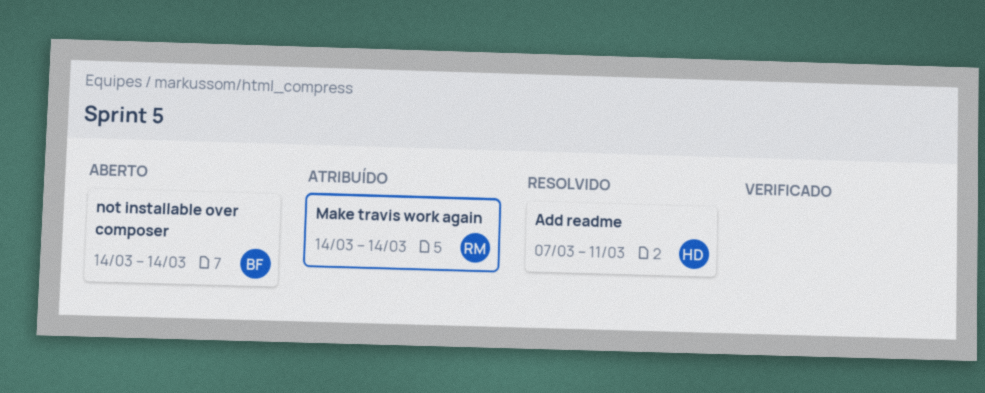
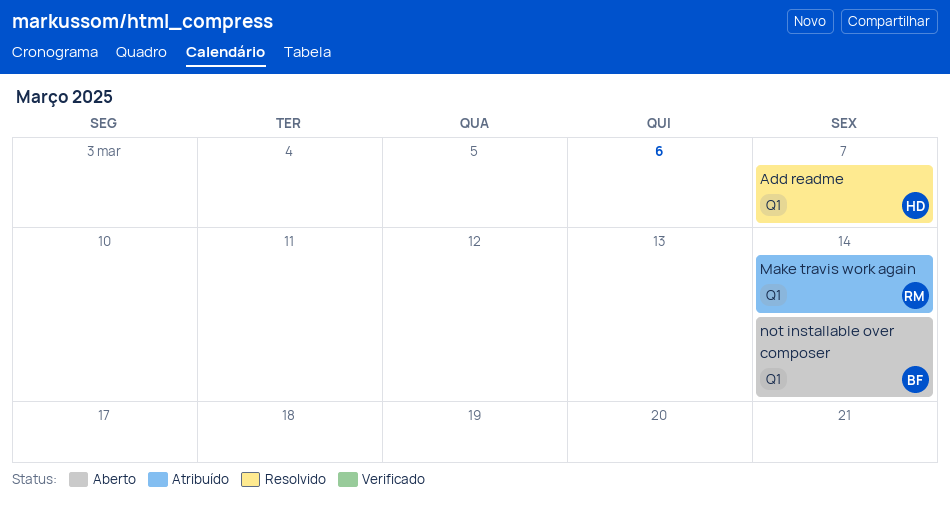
Add readme, due: Mar 11 -> Mar 7

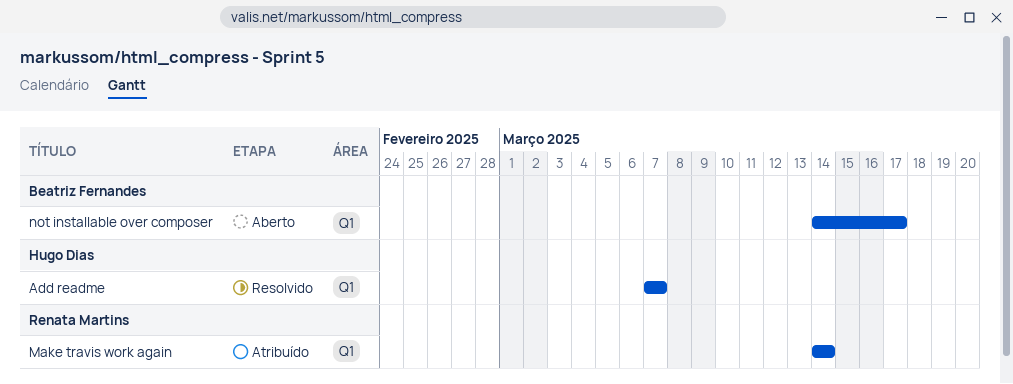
not installable over composer, due: Mar 14 -> Mar 17

